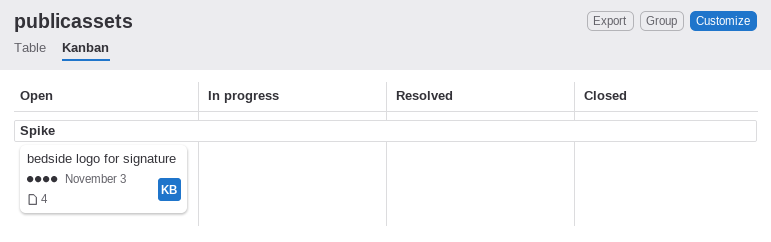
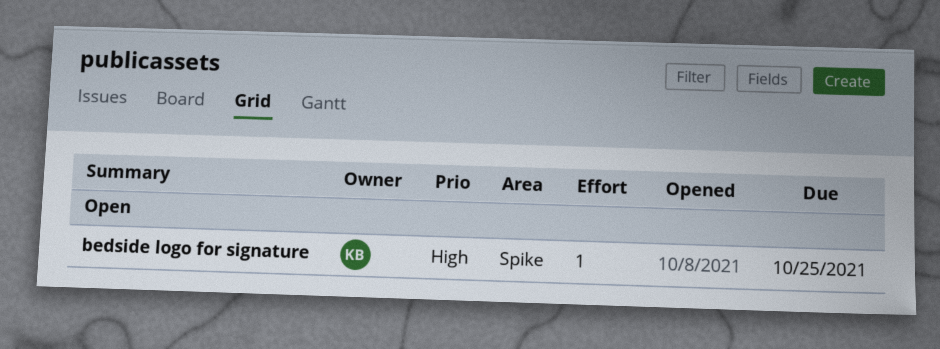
bedside logo for signature, estimate: 4 -> 1
bedside logo for signature, due: Nov 3 -> Oct 25

